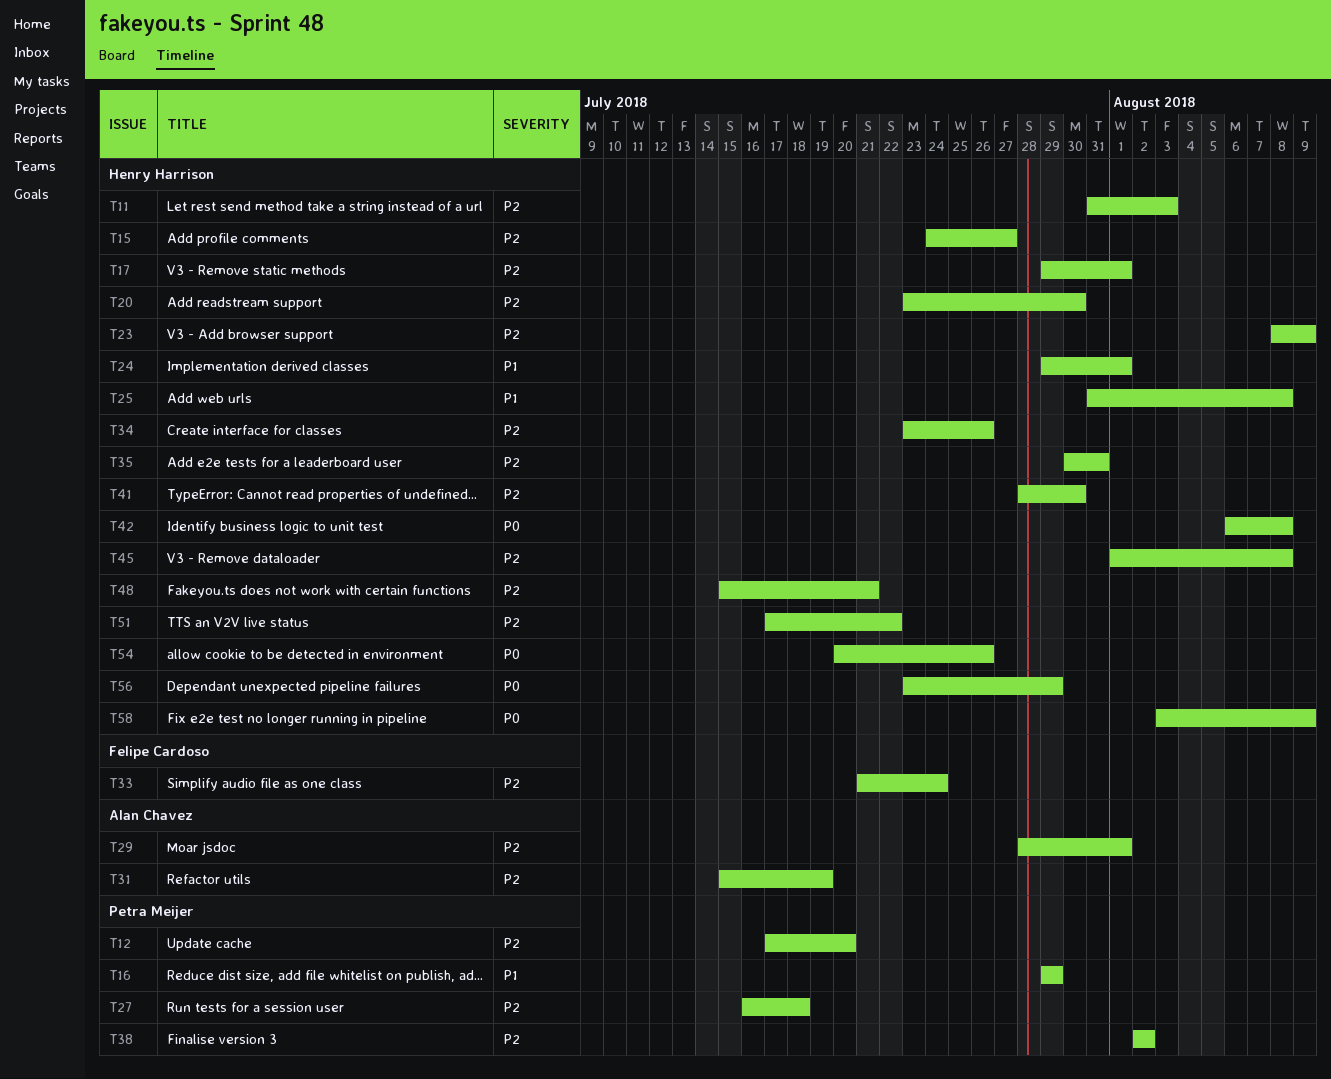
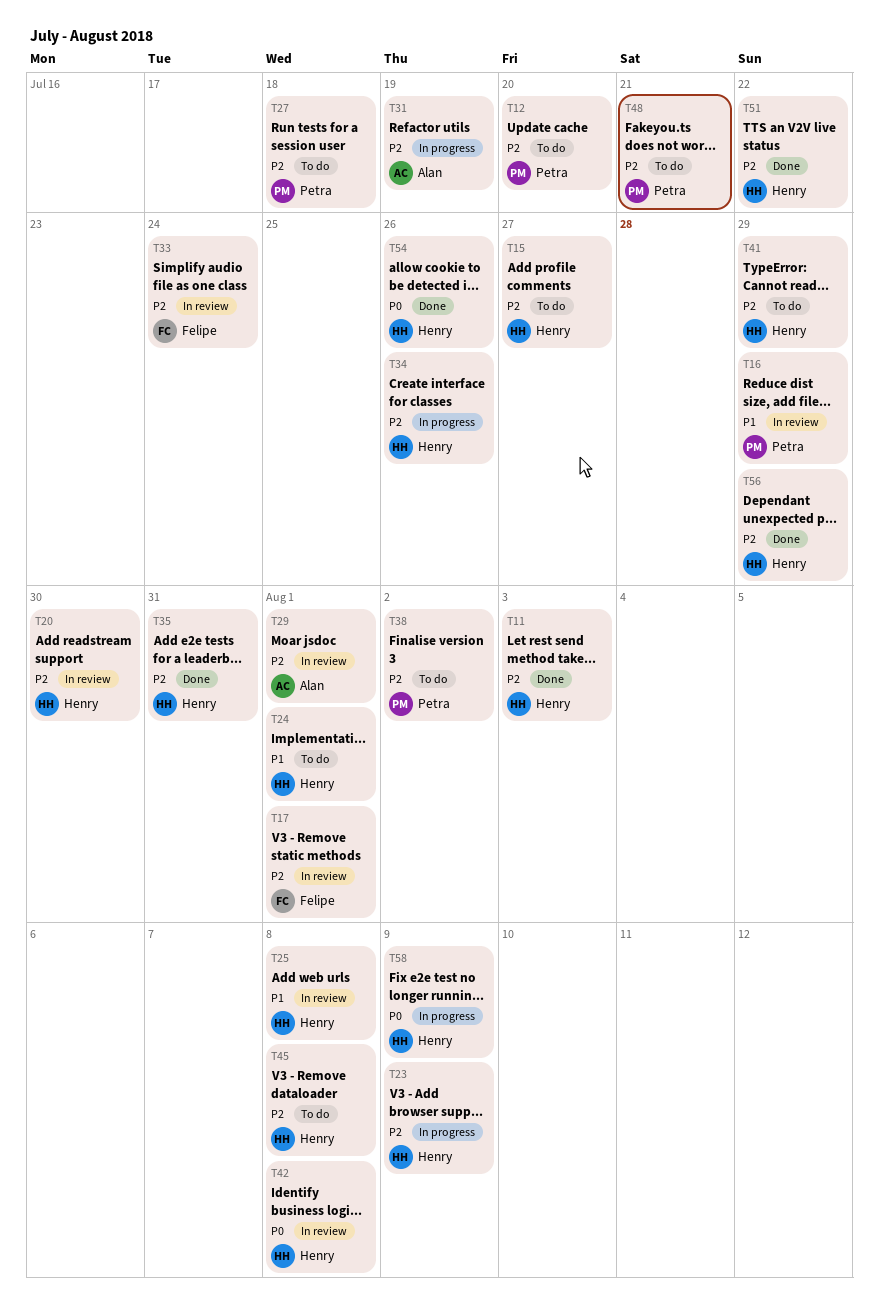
T17, owner: Henry Harrison -> Felipe Cardoso
T41, due: Jul 30 -> Jul 29
T48, owner: Henry Harrison -> Petra Meijer
T56, priority: P0 -> P2

